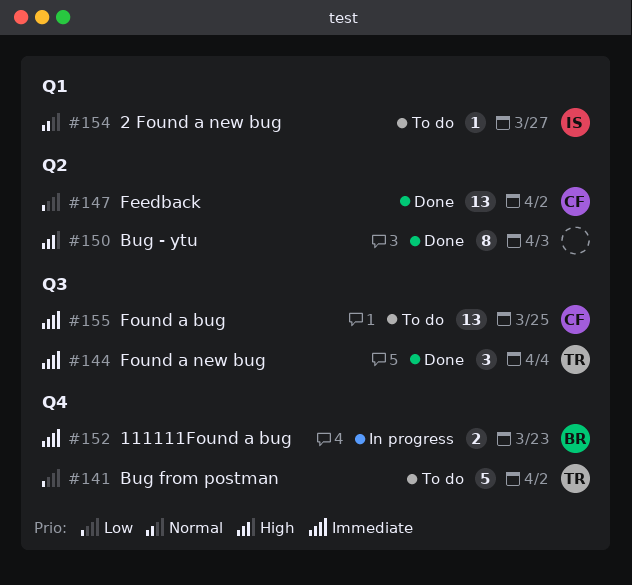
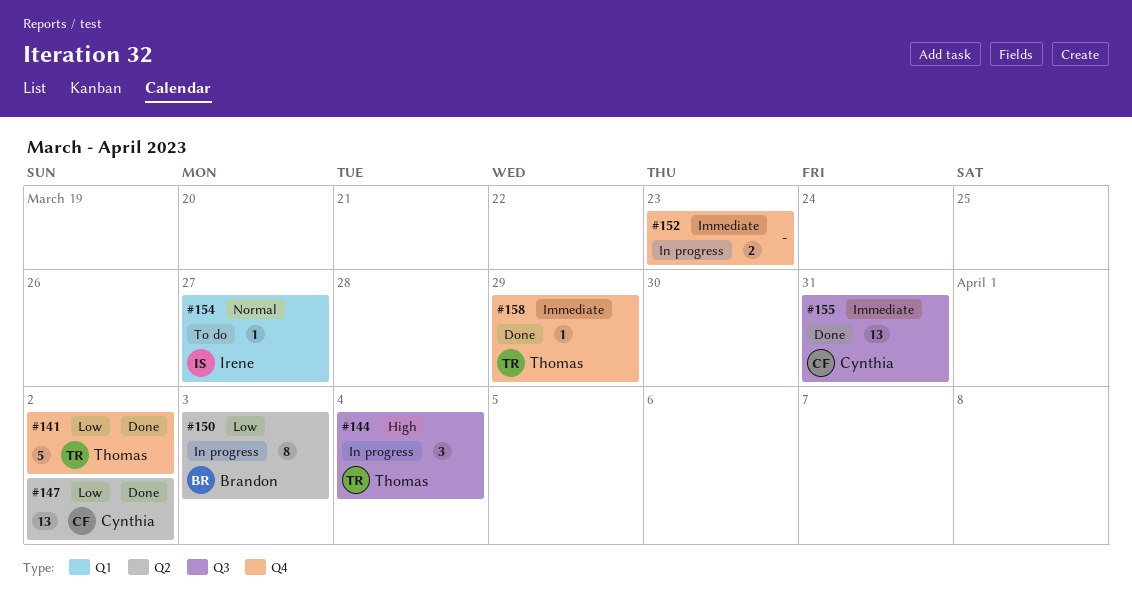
#141, status: To do -> Done
#144, status: Done -> In progress
#144, priority: Immediate -> High
#150, status: Done -> In progress
#150, owner: none -> Brandon
#150, priority: High -> Low
#152, owner: Brandon -> none
#155, status: To do -> Done
#155, due: Mar 25 -> Mar 31
#158: none -> present

